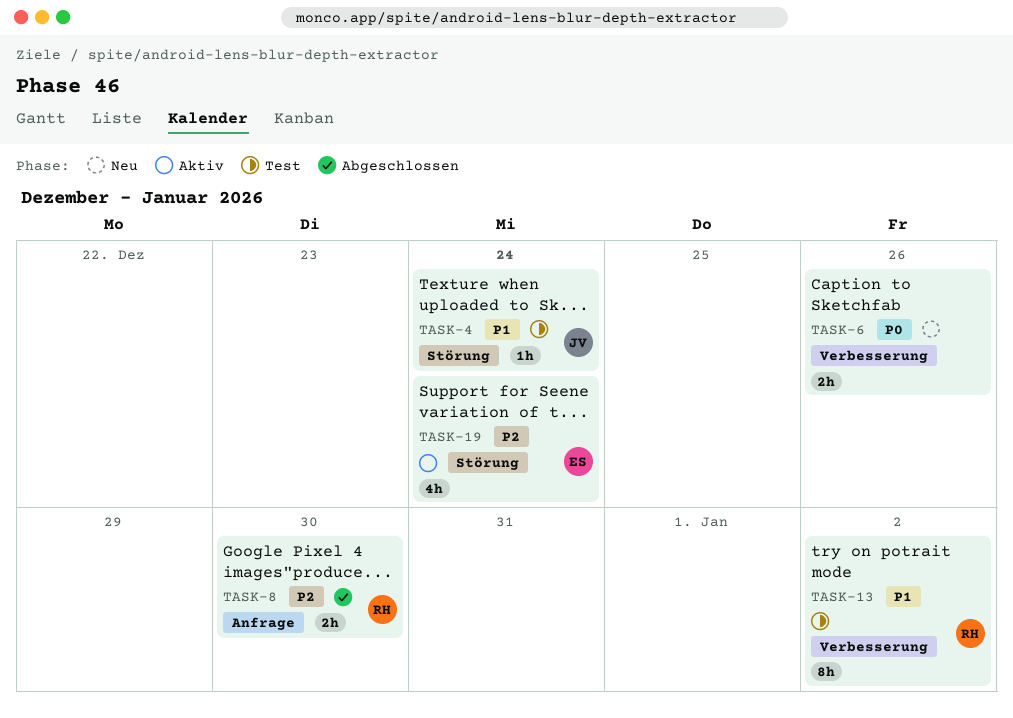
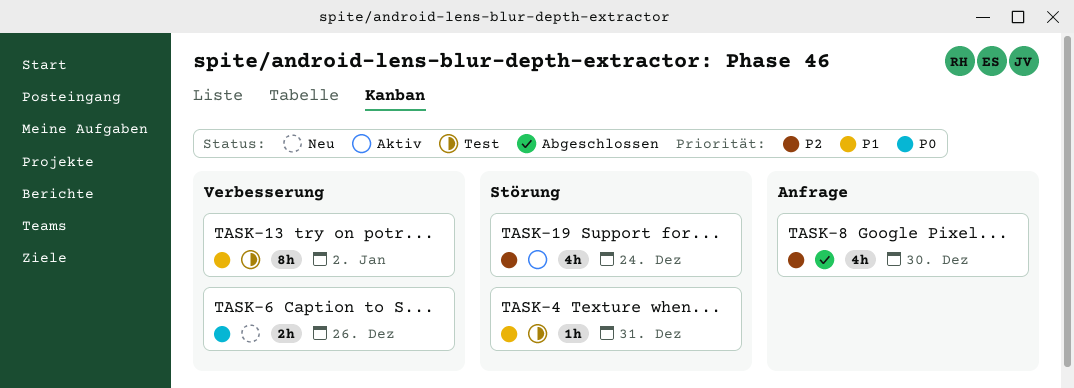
TASK-4, due: Dec 24 -> Dec 31
TASK-8, estimate: 2h -> 4h

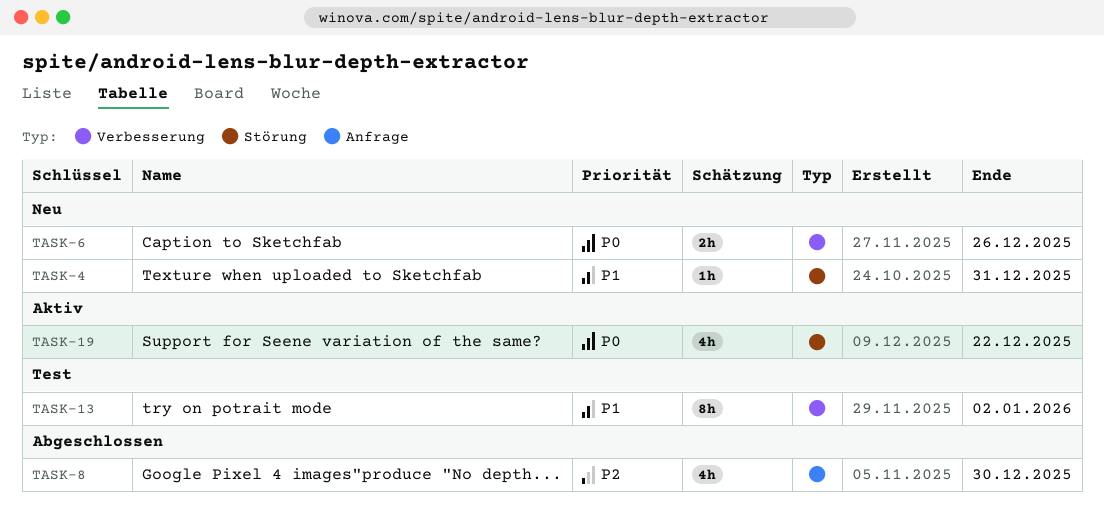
TASK-4, status: Test -> Neu
TASK-19, priority: P2 -> P0
TASK-19, due: Dec 24 -> Dec 22

